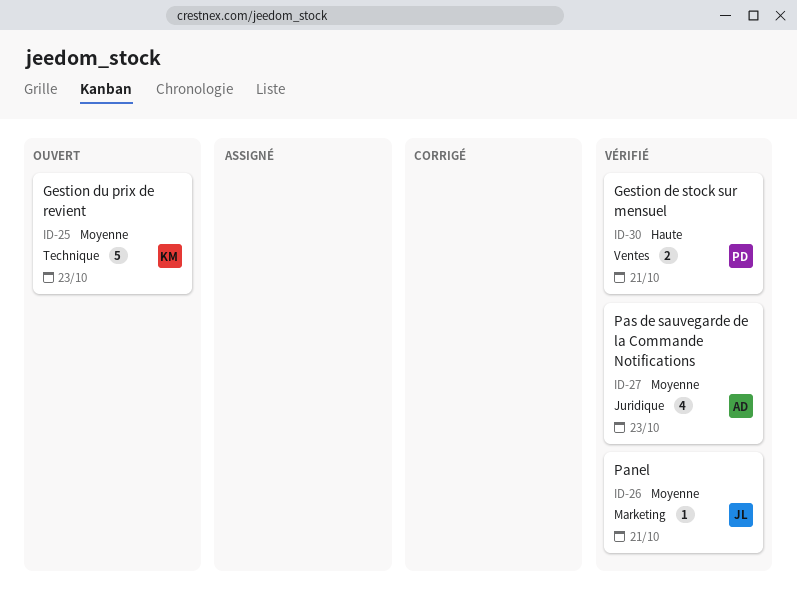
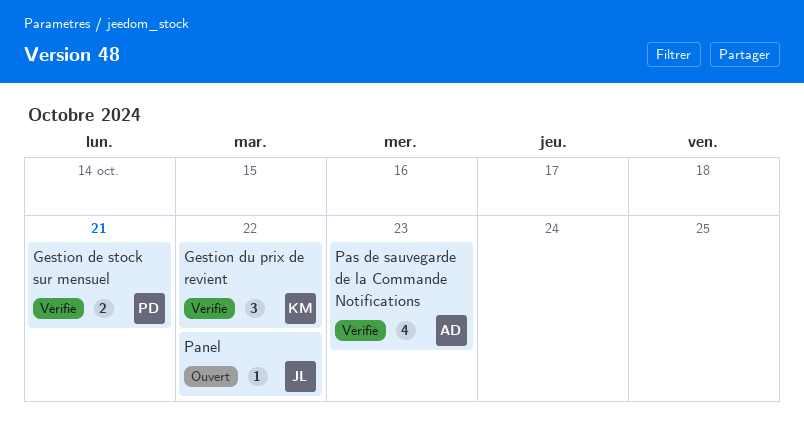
Gestion du prix de revient, status: Ouvert -> Vérifié
Gestion du prix de revient, estimate: 5 -> 3
Gestion du prix de revient, due: Oct 23 -> Oct 22
Panel, status: Vérifié -> Ouvert
Panel, due: Oct 21 -> Oct 22

